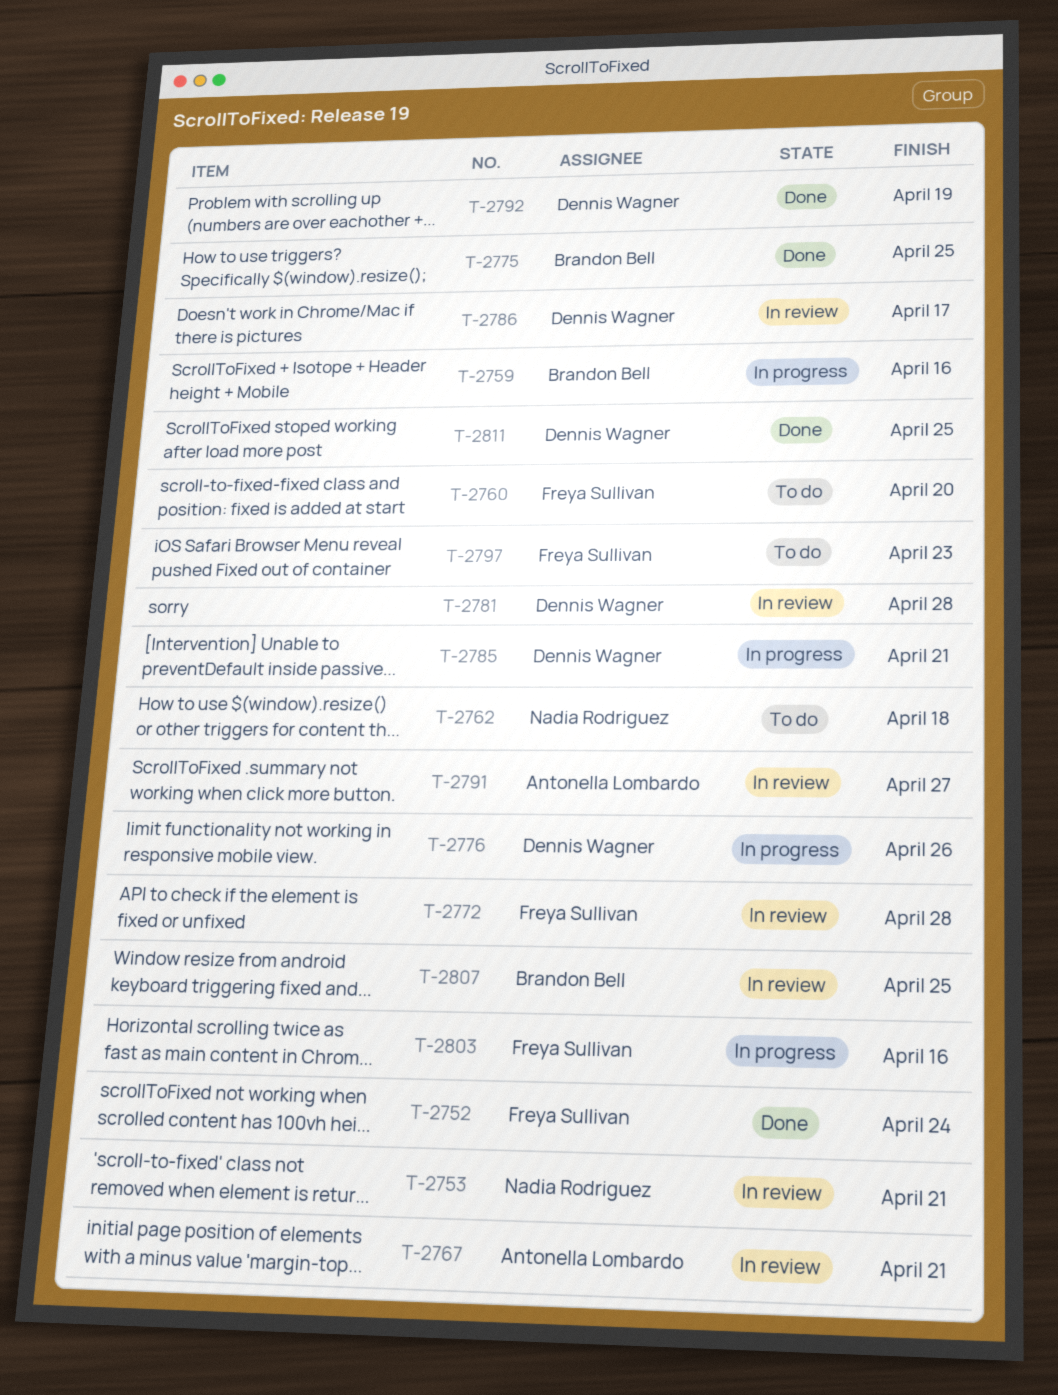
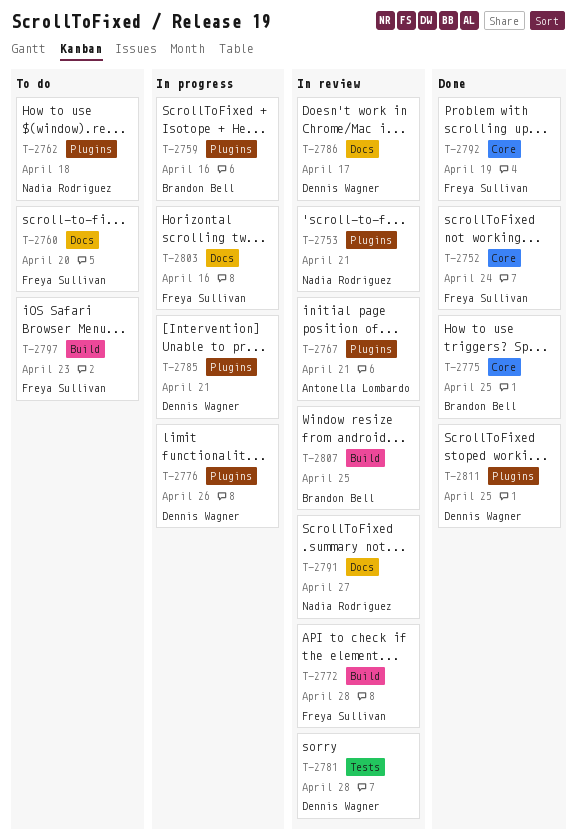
T-2791, owner: Antonella Lombardo -> Nadia Rodriguez
T-2792, owner: Dennis Wagner -> Freya Sullivan

